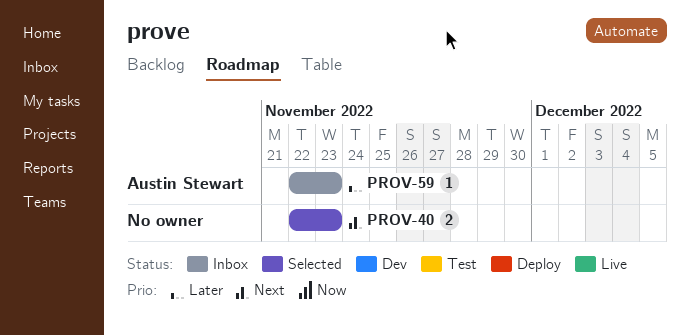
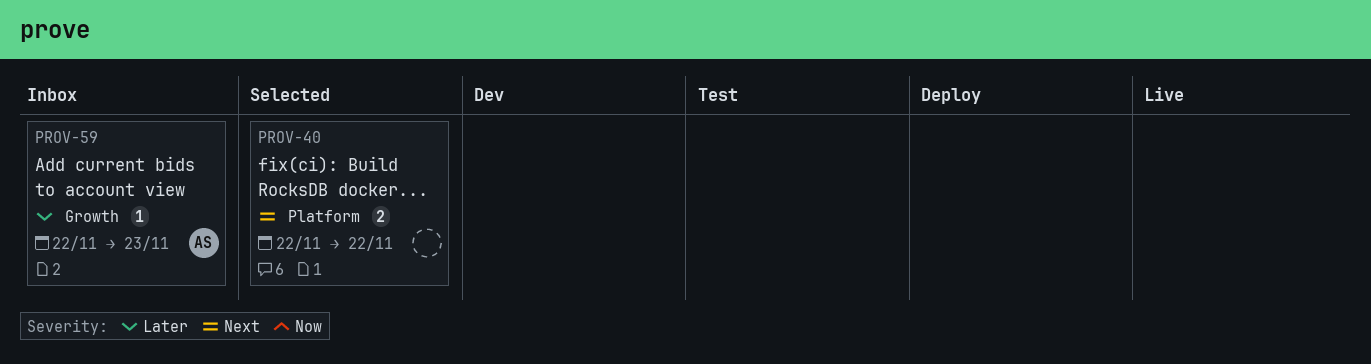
PROV-40, due: Nov 23 -> Nov 22

